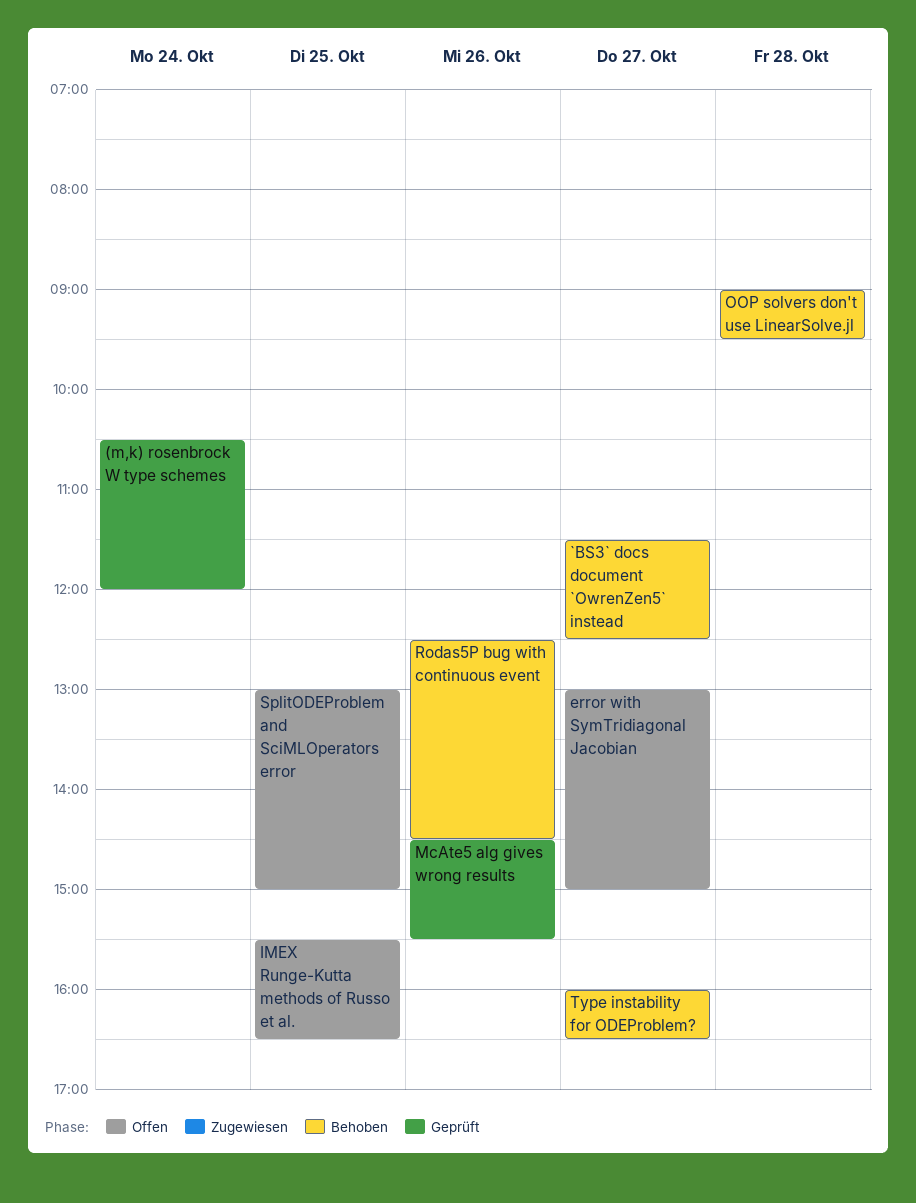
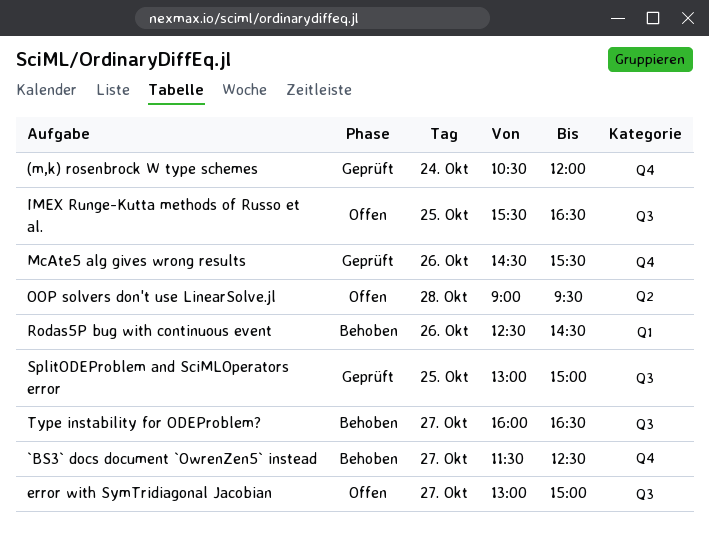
OOP solvers don't use LinearSolve.jl, status: Behoben -> Offen
SplitODEProblem and SciMLOperators error, status: Offen -> Geprüft

